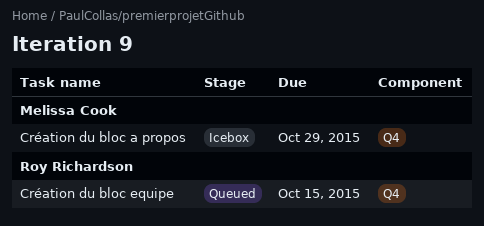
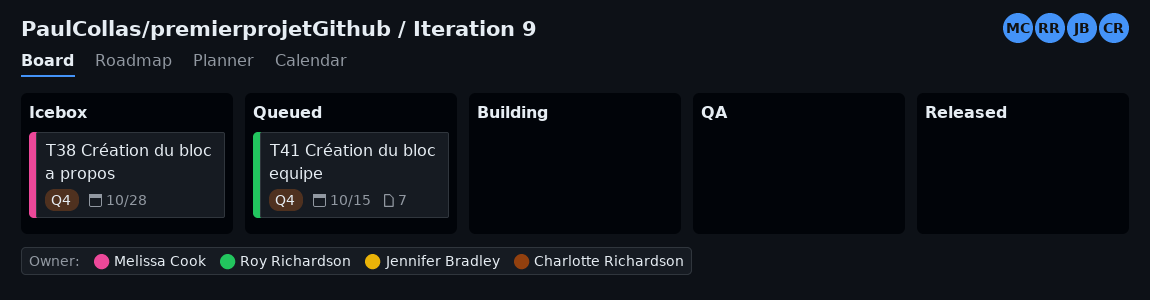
Création du bloc a propos, due: Oct 29 -> Oct 28

